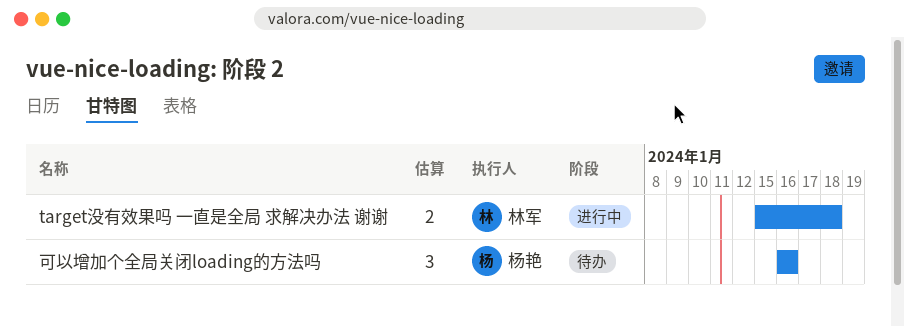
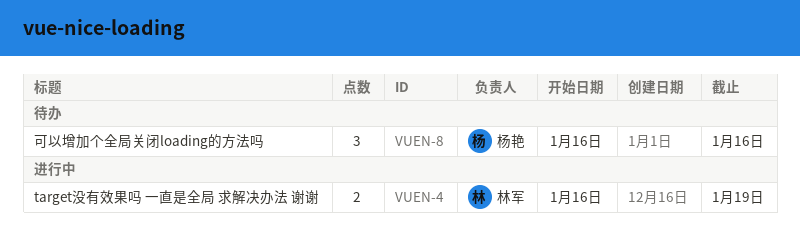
target没有效果吗 一直是全局 求解决办法 谢谢, start: Jan 15 -> Jan 16
target没有效果吗 一直是全局 求解决办法 谢谢, due: Jan 18 -> Jan 19

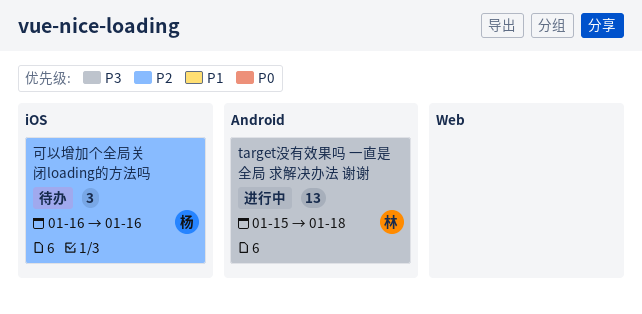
target没有效果吗 一直是全局 求解决办法 谢谢, estimate: 2 -> 13
target没有效果吗 一直是全局 求解决办法 谢谢, start: Jan 16 -> Jan 15
target没有效果吗 一直是全局 求解决办法 谢谢, due: Jan 19 -> Jan 18

